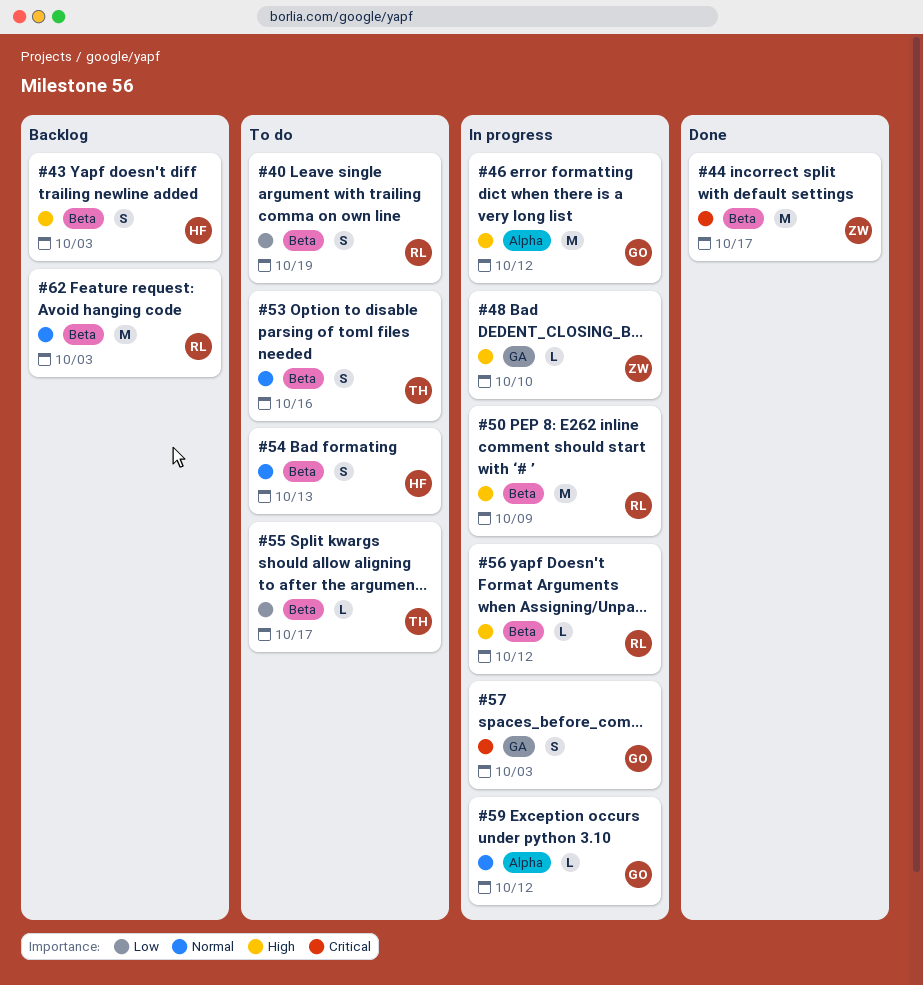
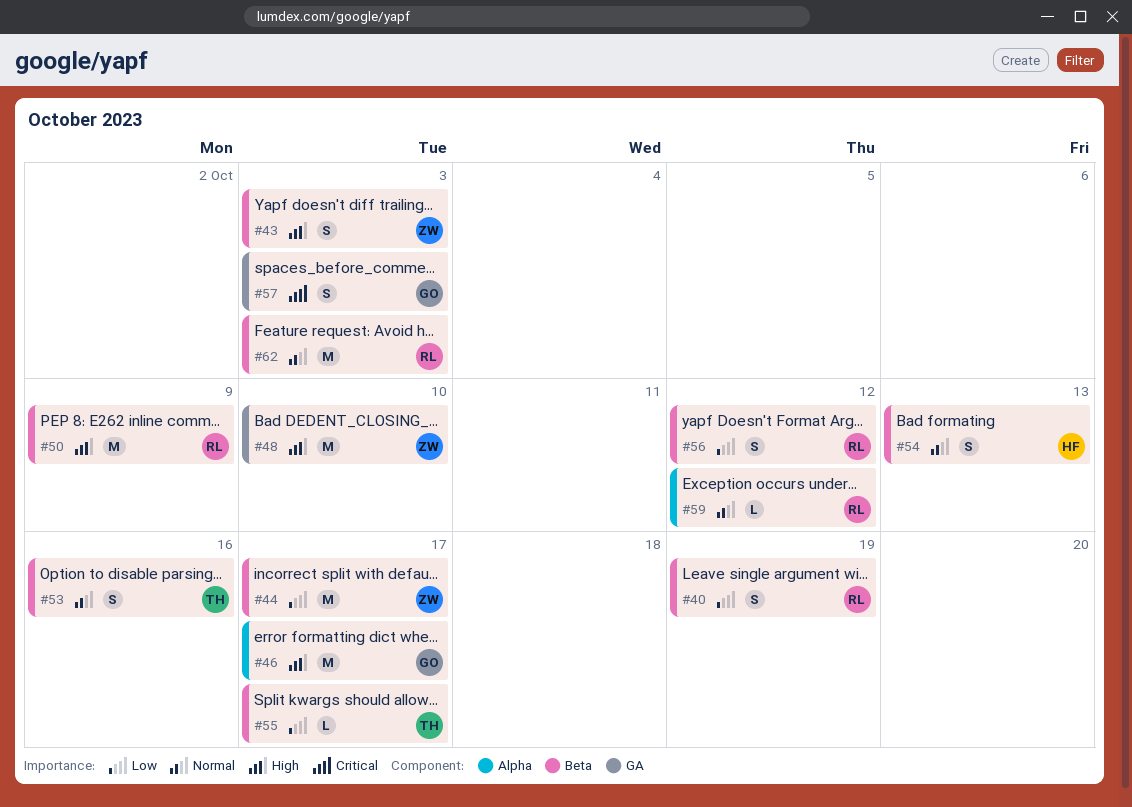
#43, owner: HF -> ZW
#44, priority: Critical -> Low
#46, due: Oct 12 -> Oct 17
#48, estimate: L -> M
#56, priority: High -> Low
#56, estimate: L -> S
#59, owner: GO -> RL

